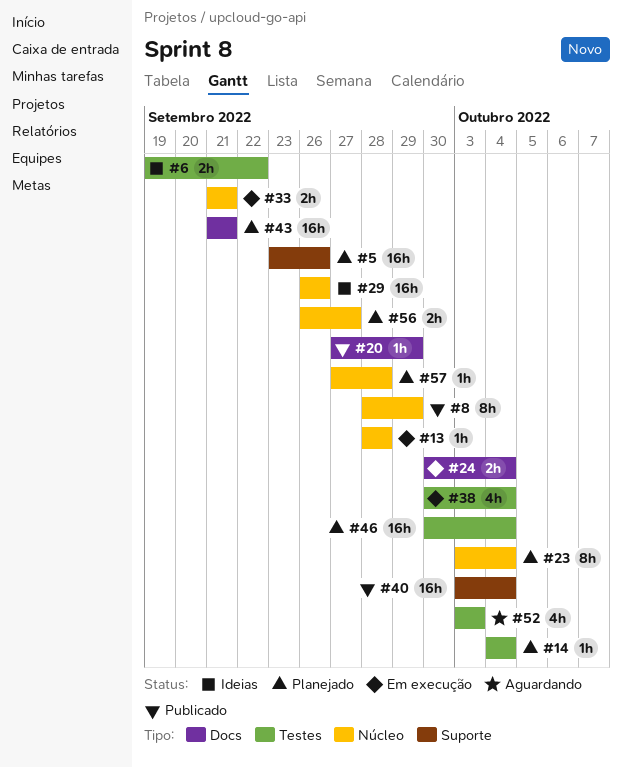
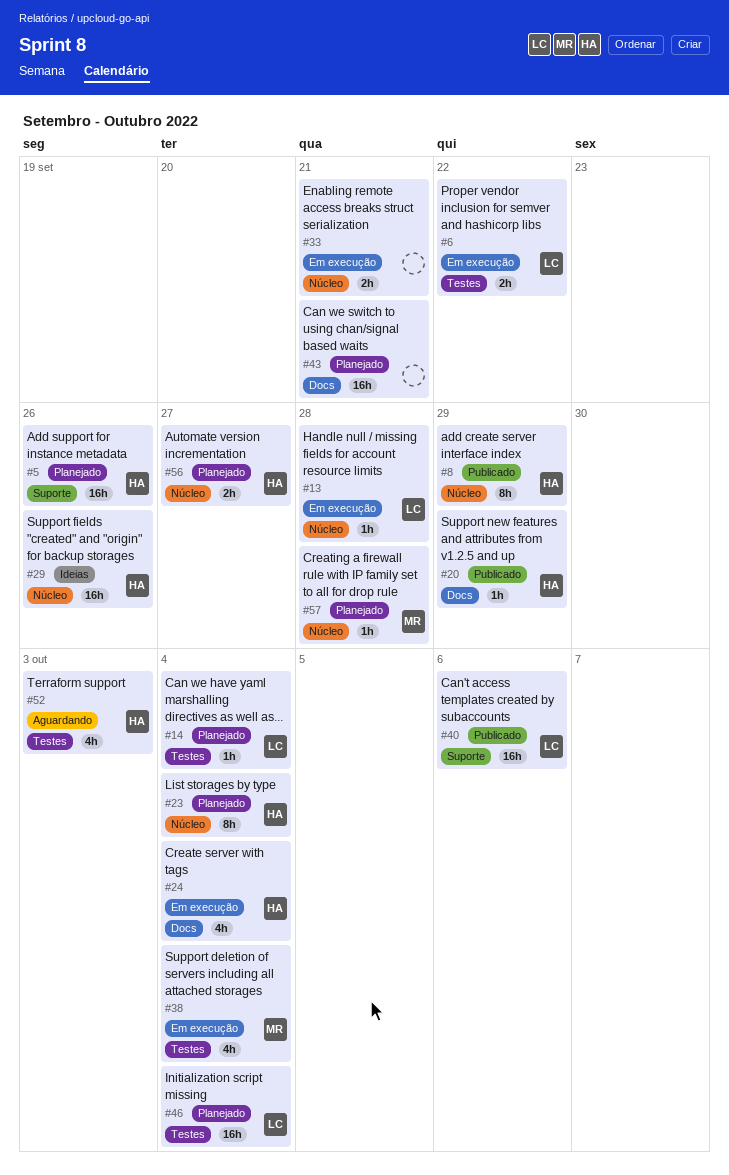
#6, status: Ideias -> Em execução
#24, estimate: 2h -> 4h
#40, due: Oct 4 -> Oct 6

